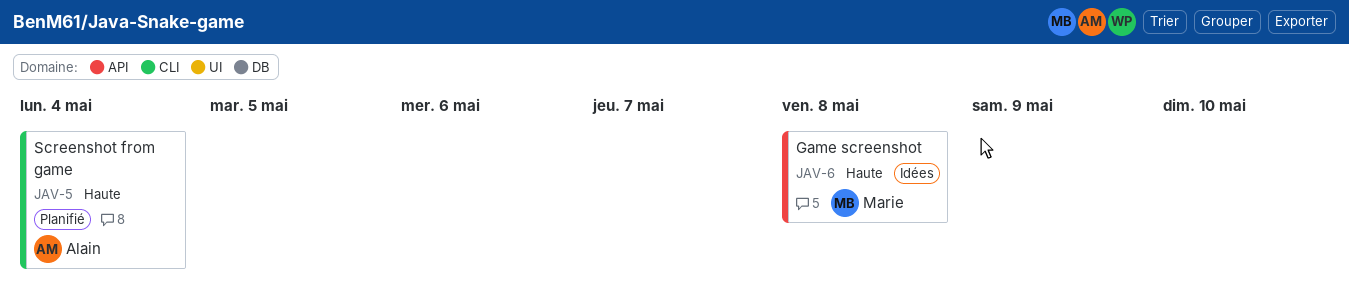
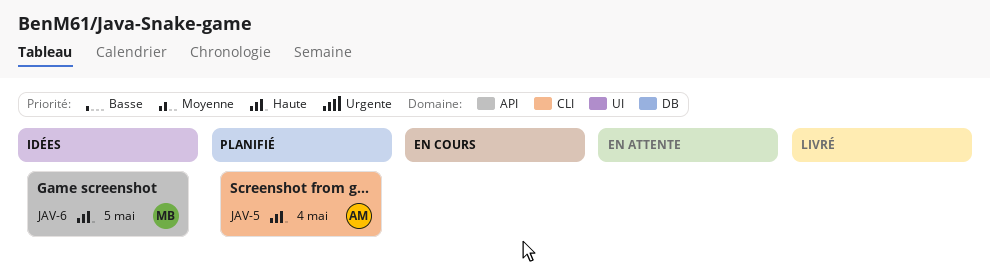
JAV-6, due: May 8 -> May 5

